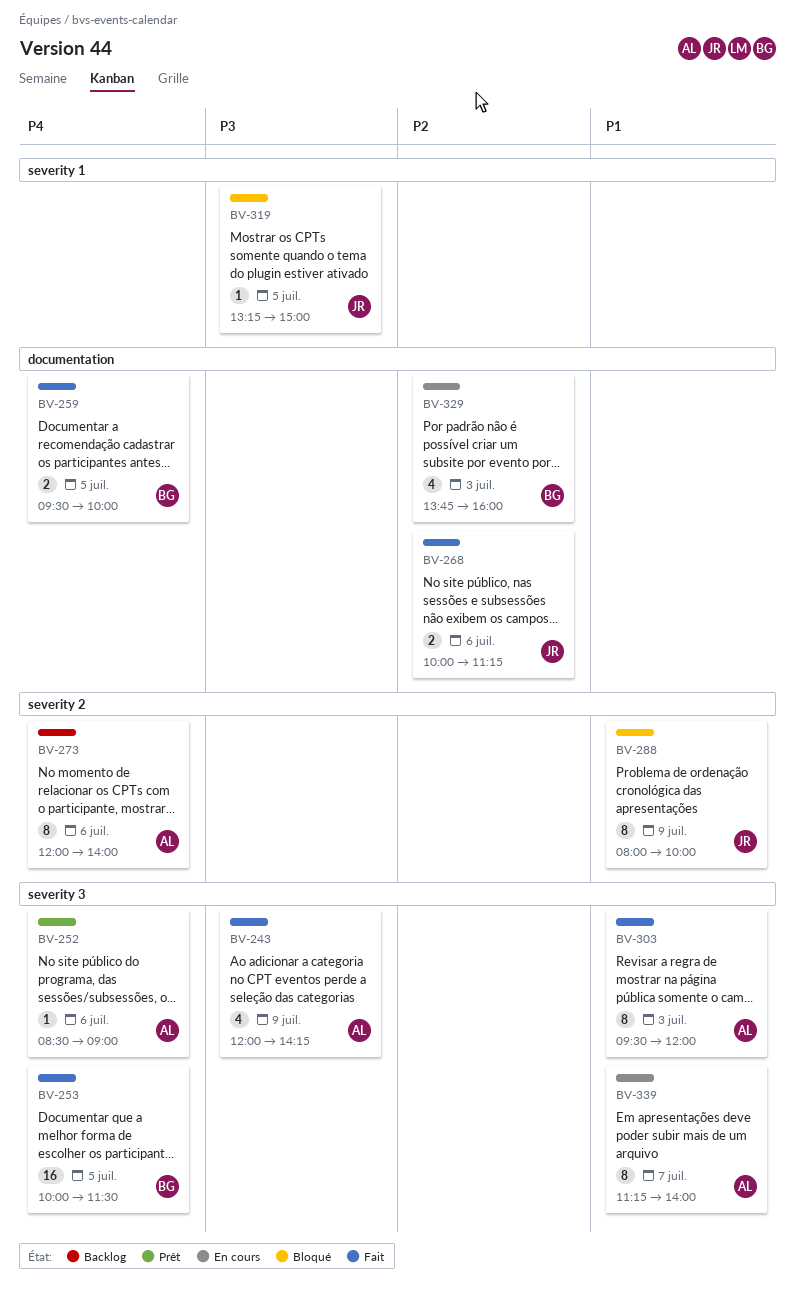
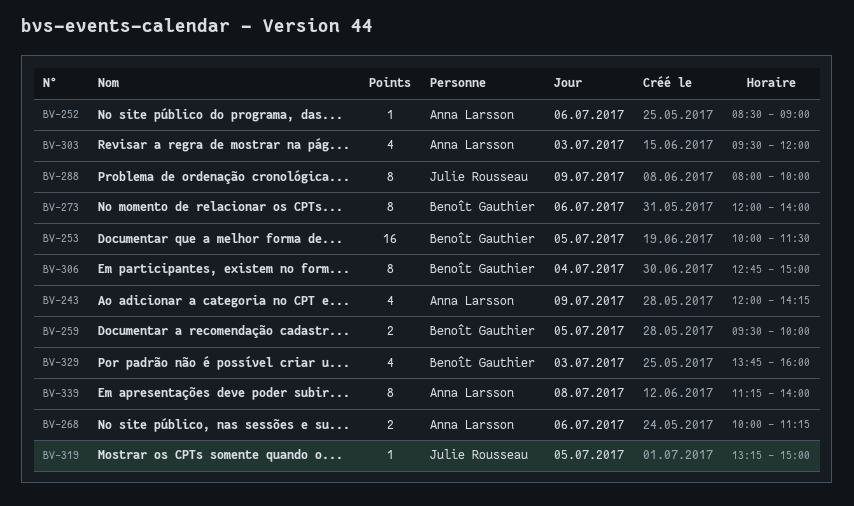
BV-268, owner: Julie Rousseau -> Anna Larsson
BV-273, owner: Anna Larsson -> Benoît Gauthier
BV-303, estimate: 8 -> 4
BV-306: none -> present
BV-339, day: Jul 7 -> Jul 8

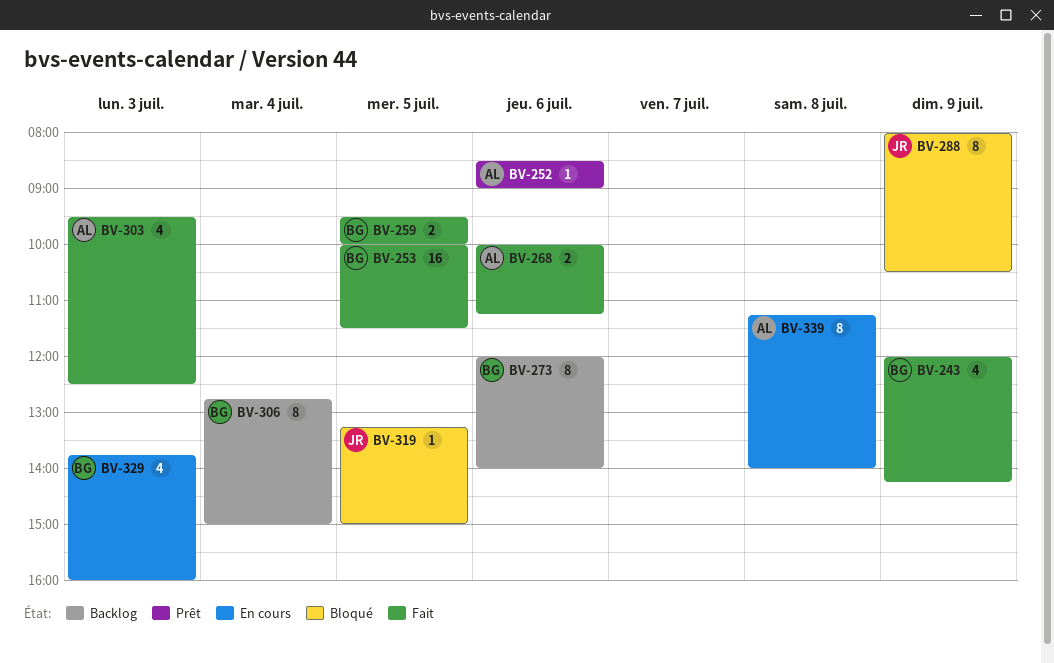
BV-243, owner: Anna Larsson -> Benoît Gauthier
BV-288, ends: 10:00 -> 10:30
BV-303, ends: 12:00 -> 12:30

